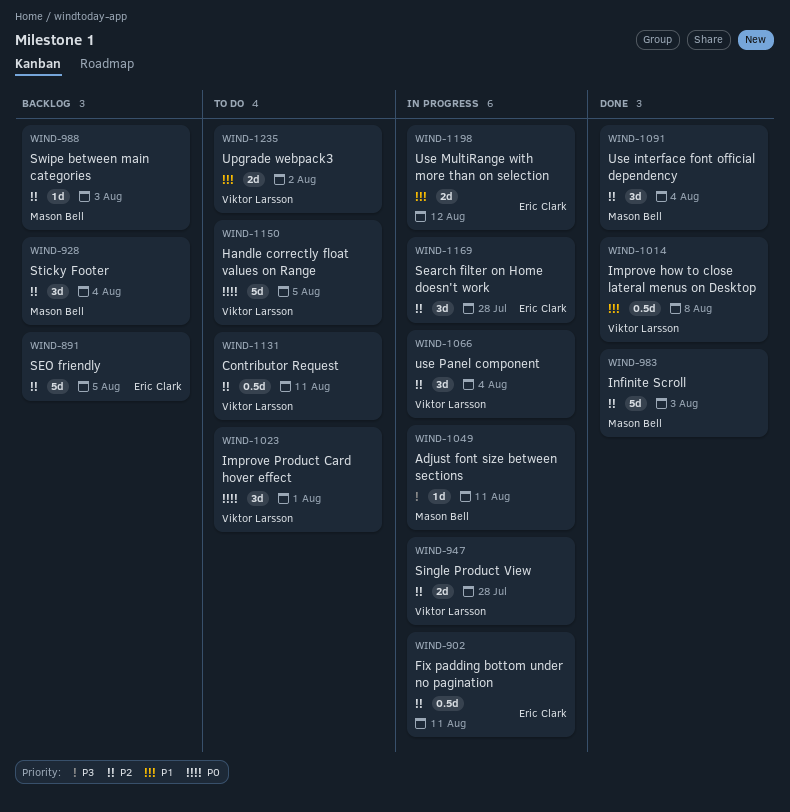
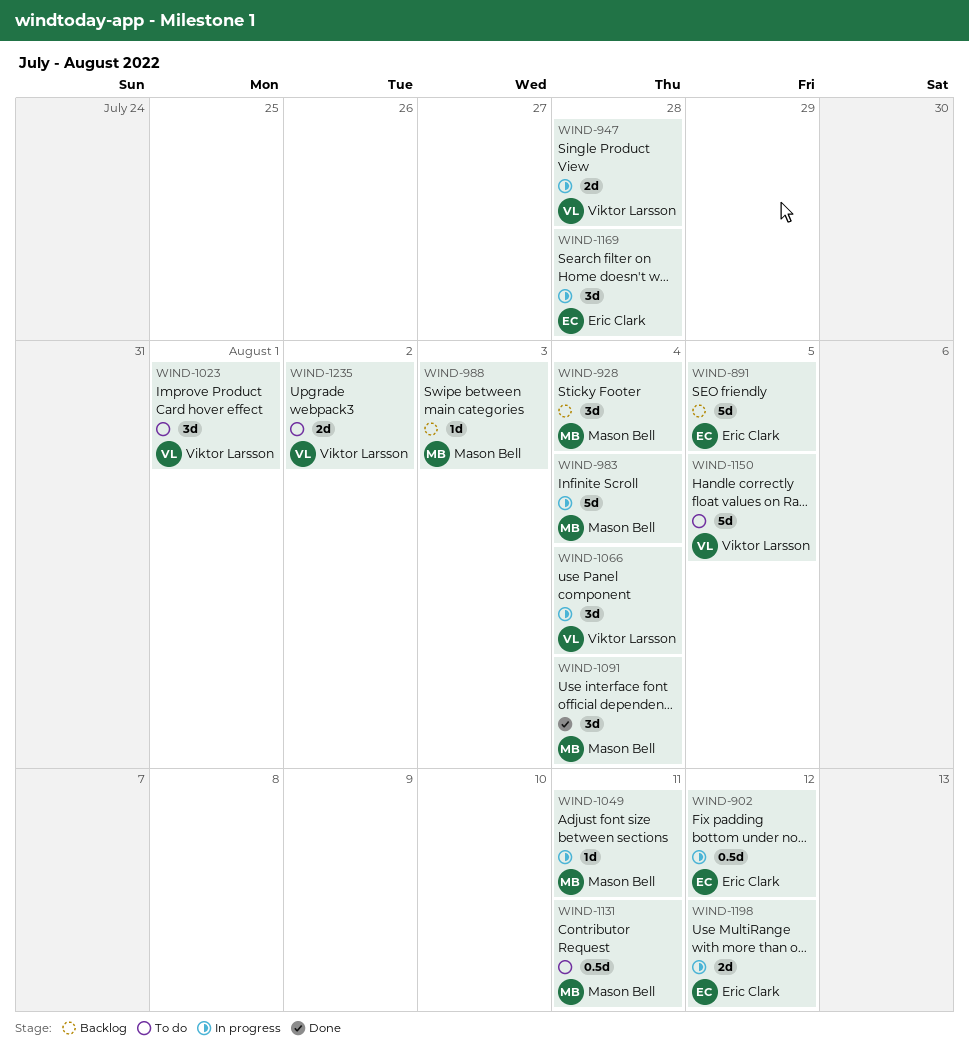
WIND-902, due: Aug 11 -> Aug 12
WIND-983, status: Done -> In progress
WIND-983, due: Aug 3 -> Aug 4
WIND-1014: present -> none
WIND-1131, owner: Viktor Larsson -> Mason Bell

